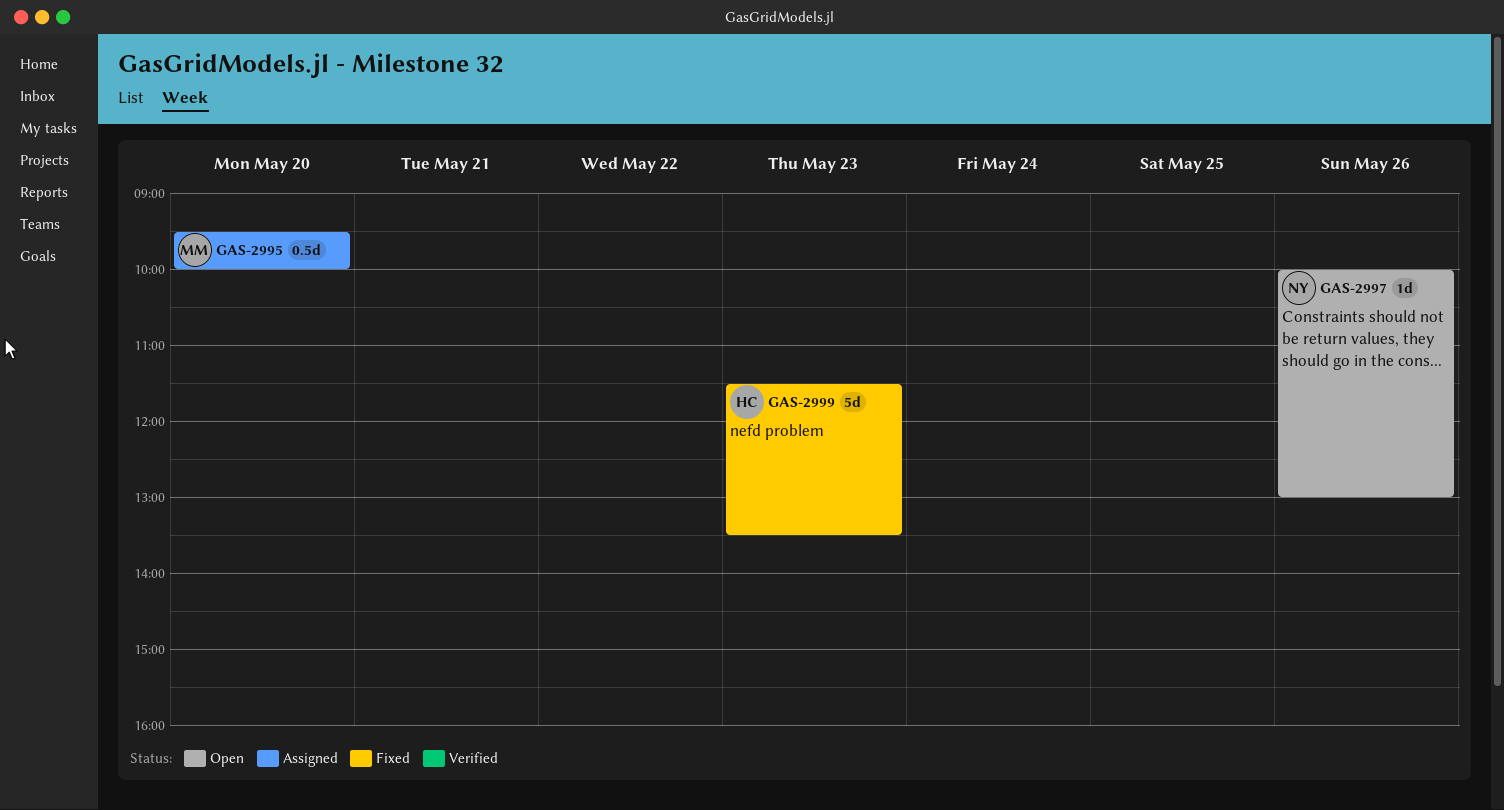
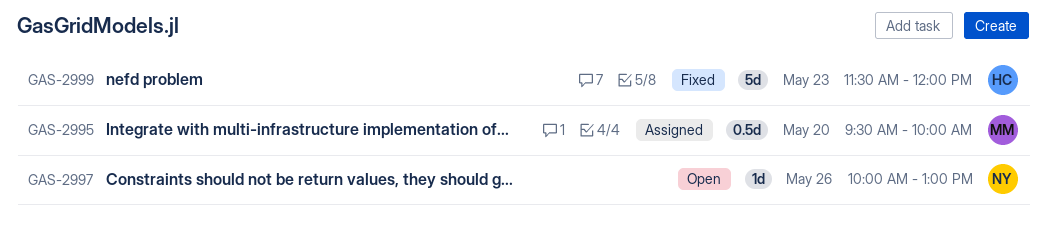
GAS-2999, ends: 13:30 -> 12:00

